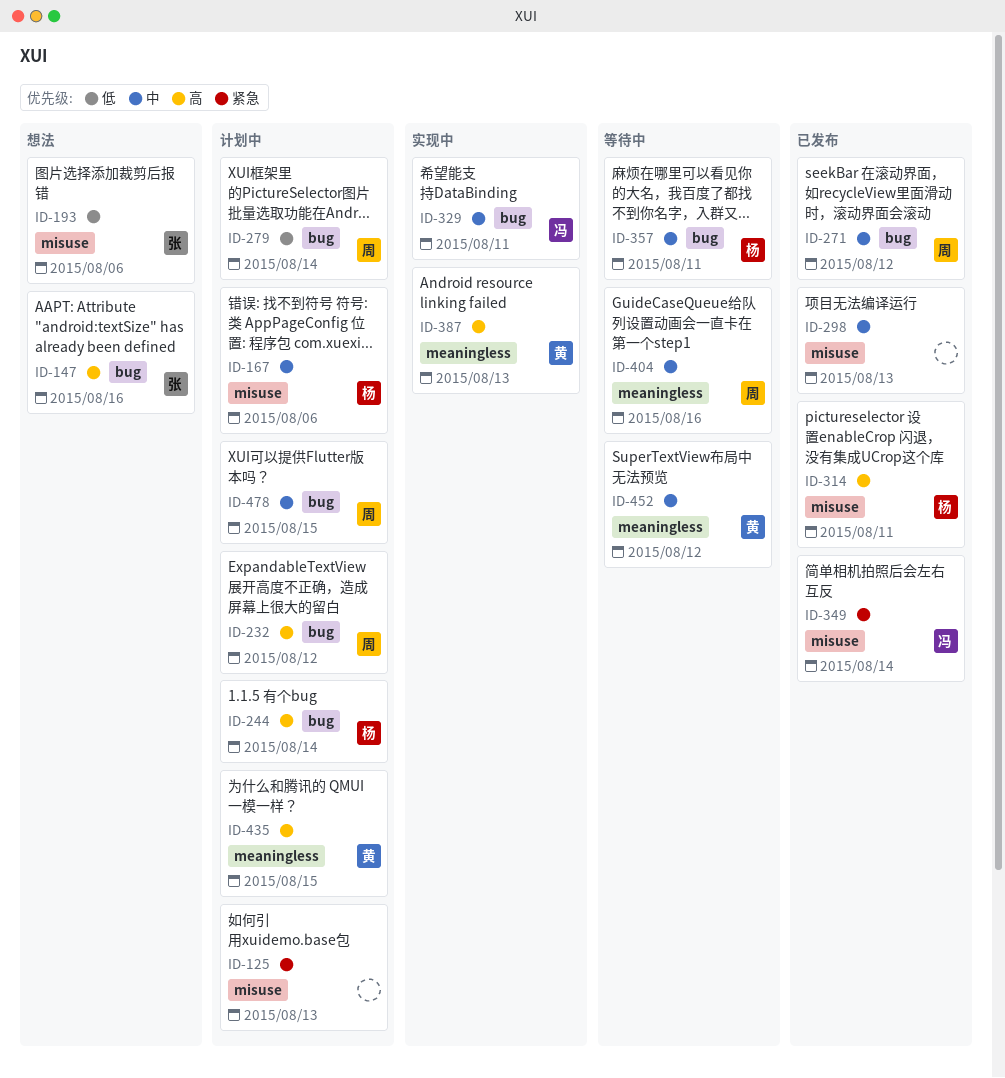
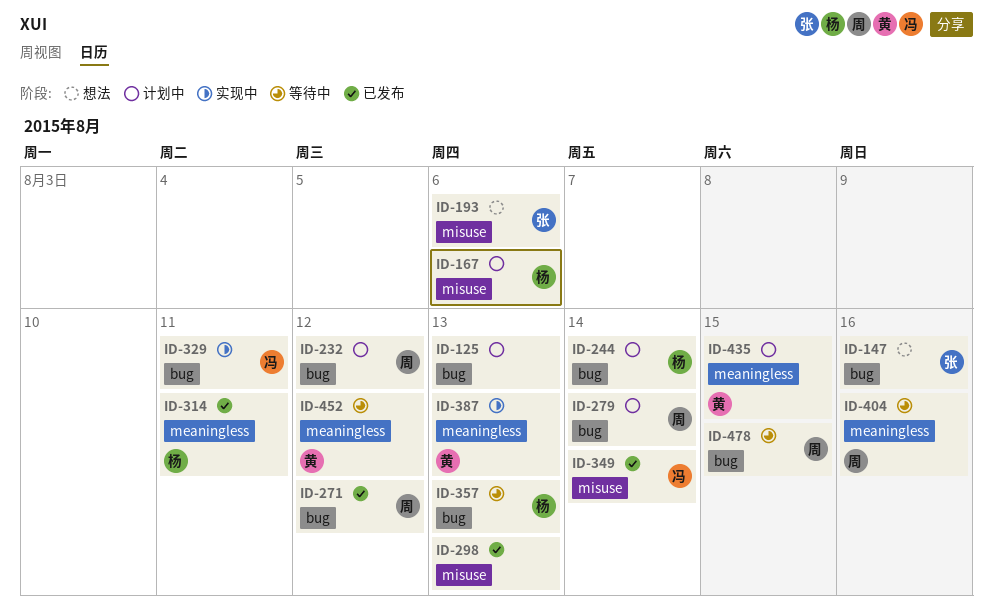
ID-125, label: misuse -> bug
ID-314, label: misuse -> meaningless
ID-357, due: Aug 11 -> Aug 13
ID-478, status: 计划中 -> 等待中

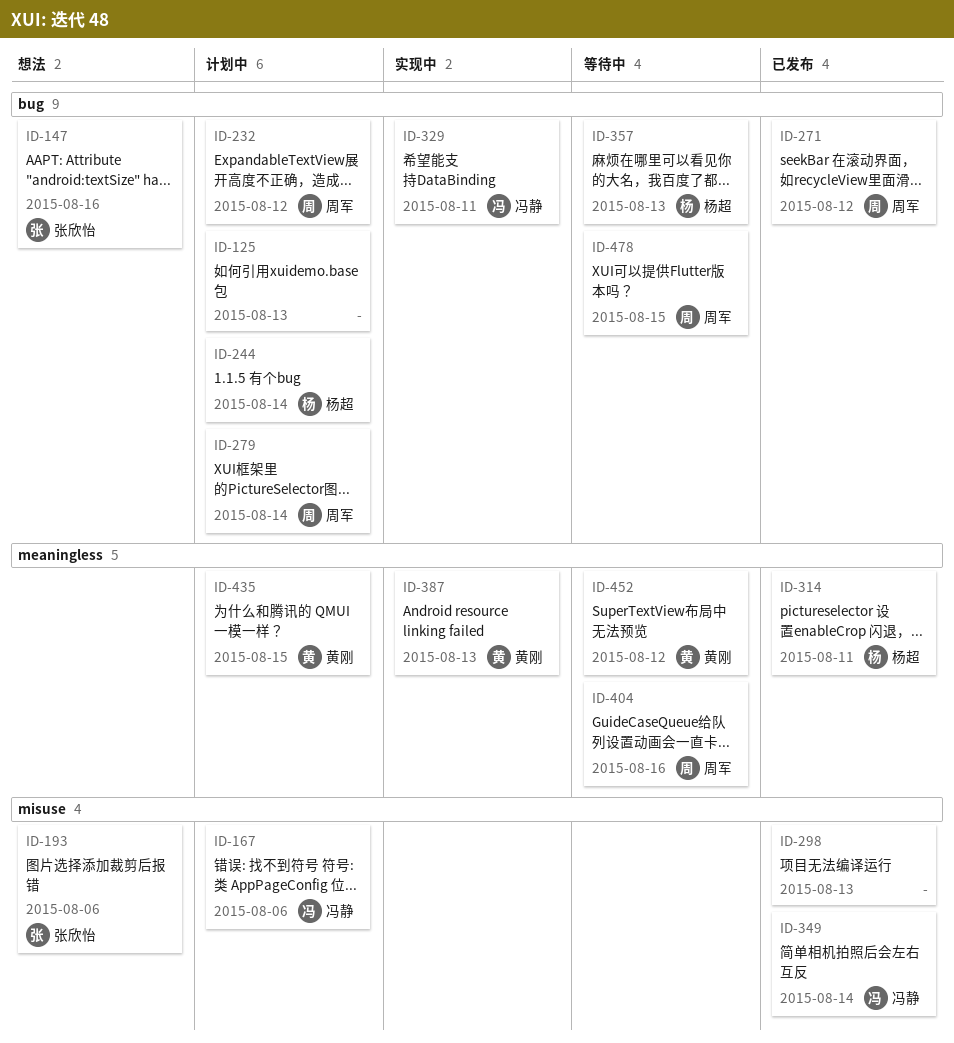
ID-167, owner: 杨超 -> 冯静

